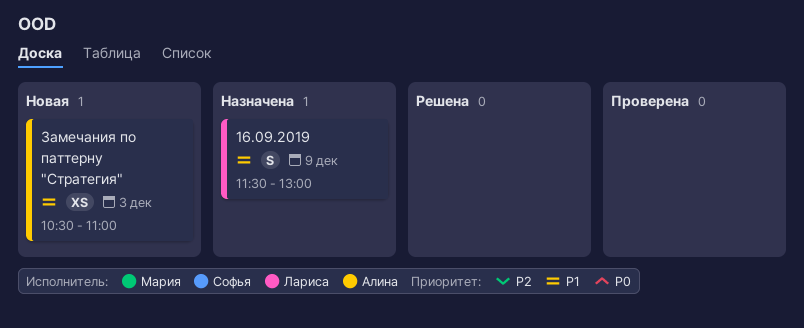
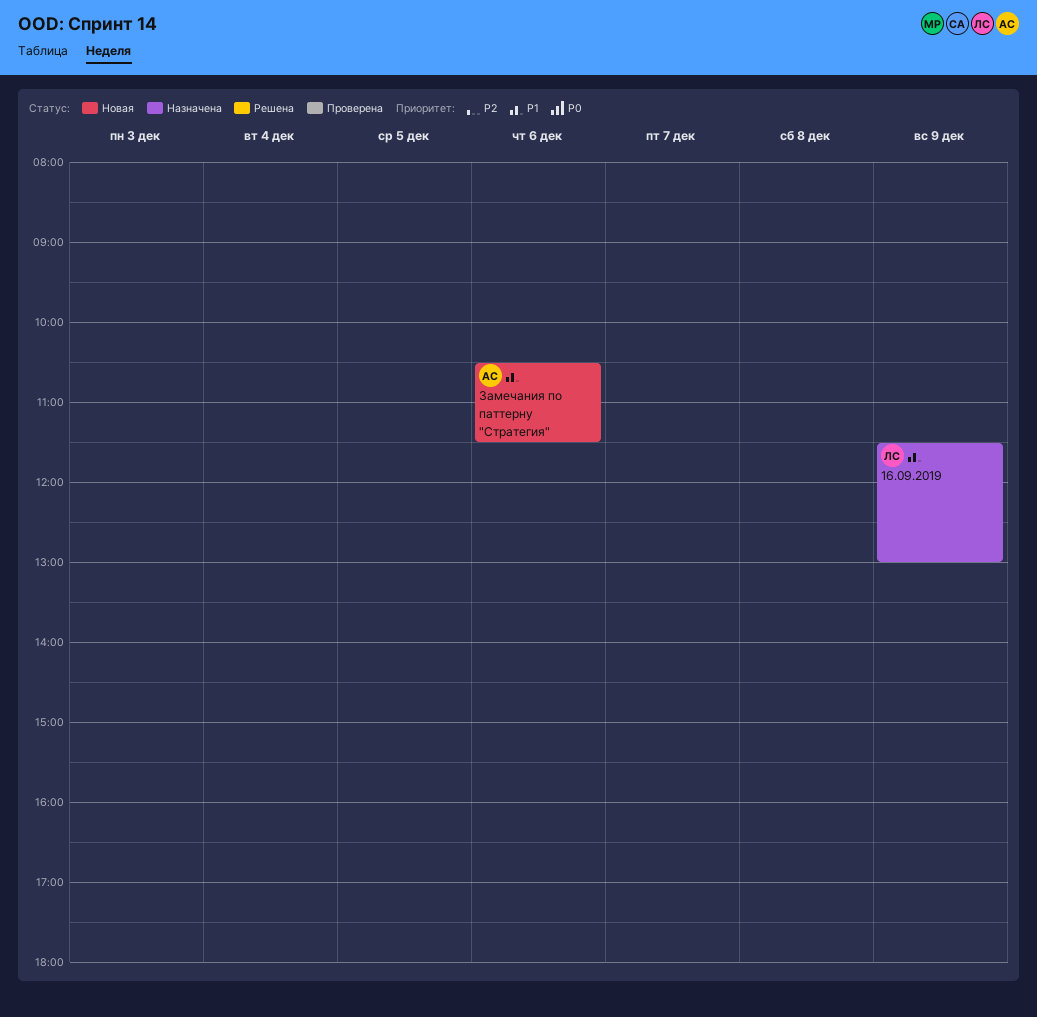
Замечания по паттерну "Стратегия", day: Dec 3 -> Dec 6
Замечания по паттерну "Стратегия", ends: 11:00 -> 11:30

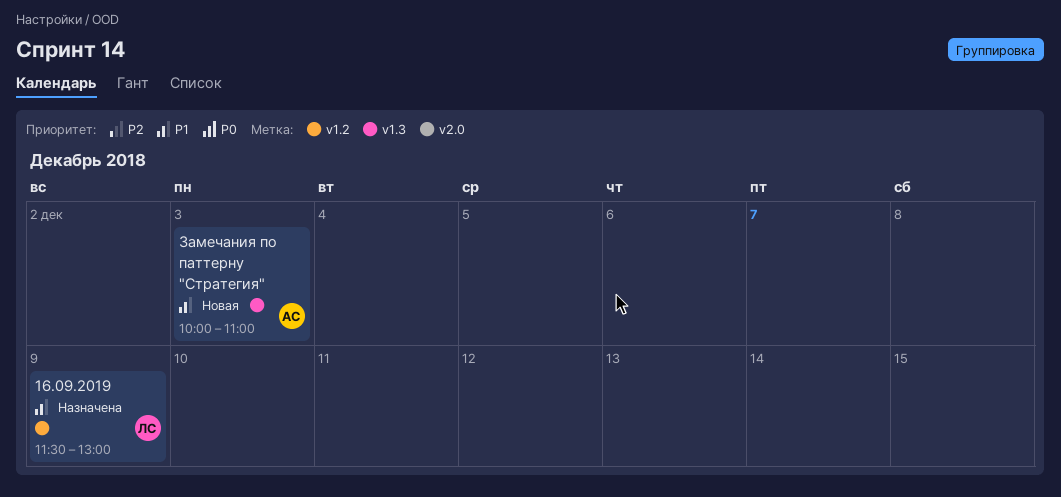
Замечания по паттерну "Стратегия", day: Dec 6 -> Dec 3
Замечания по паттерну "Стратегия", begins: 10:30 -> 10:00
Замечания по паттерну "Стратегия", ends: 11:30 -> 11:00

